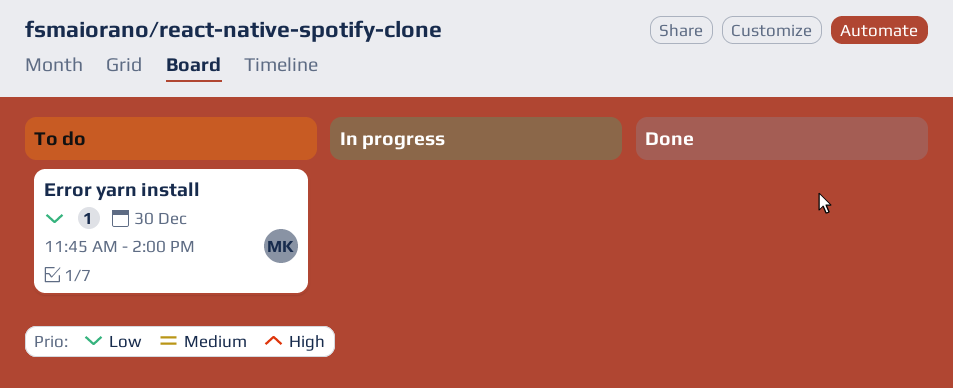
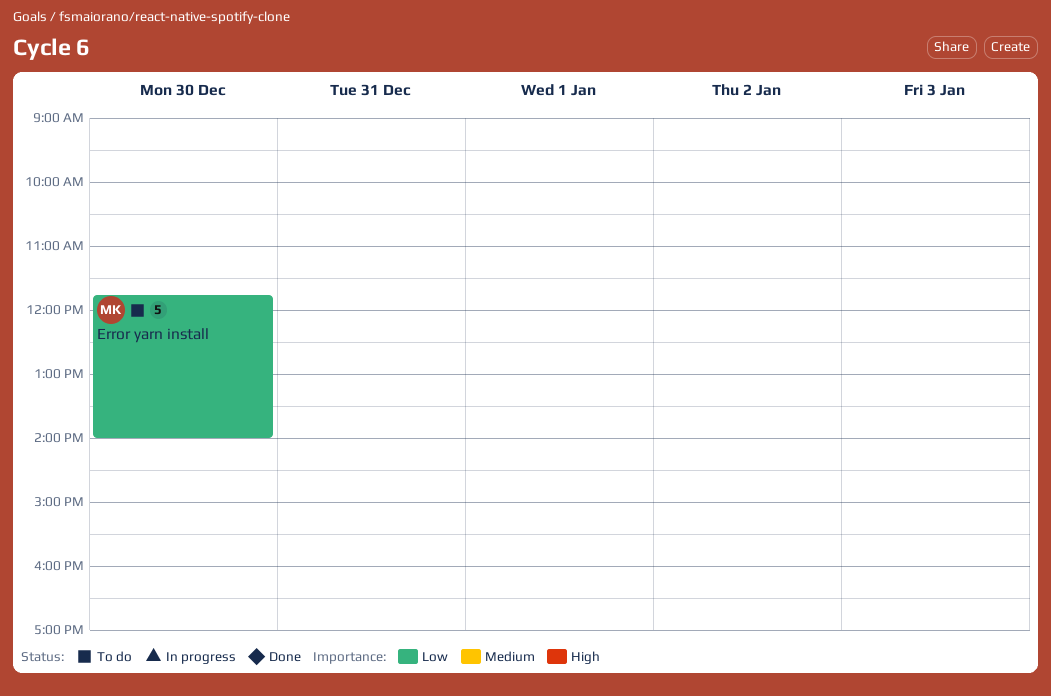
Error yarn install, estimate: 1 -> 5

